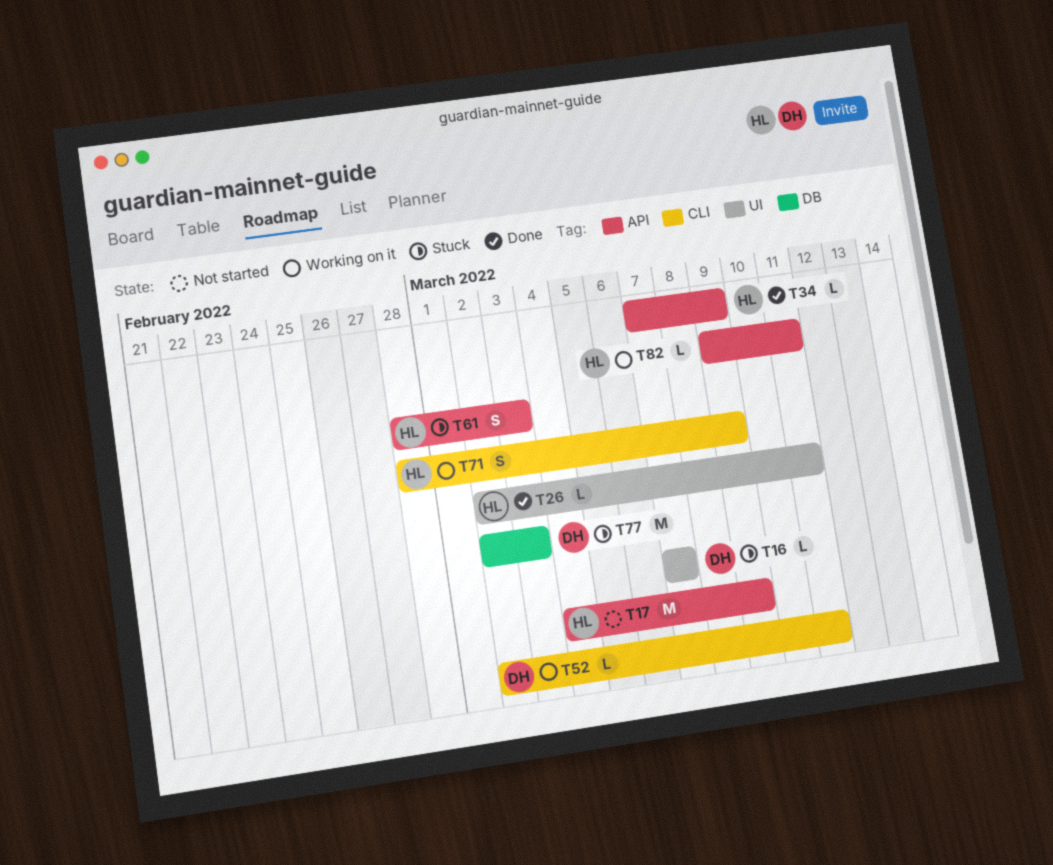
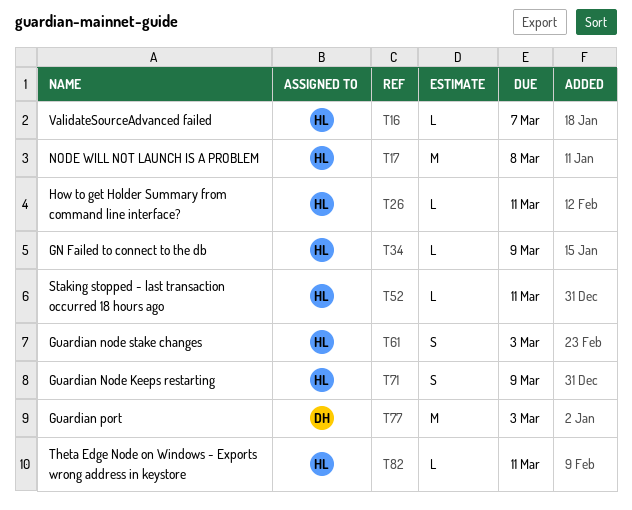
T16, owner: DH -> HL
T17, due: Mar 9 -> Mar 8
T52, owner: DH -> HL

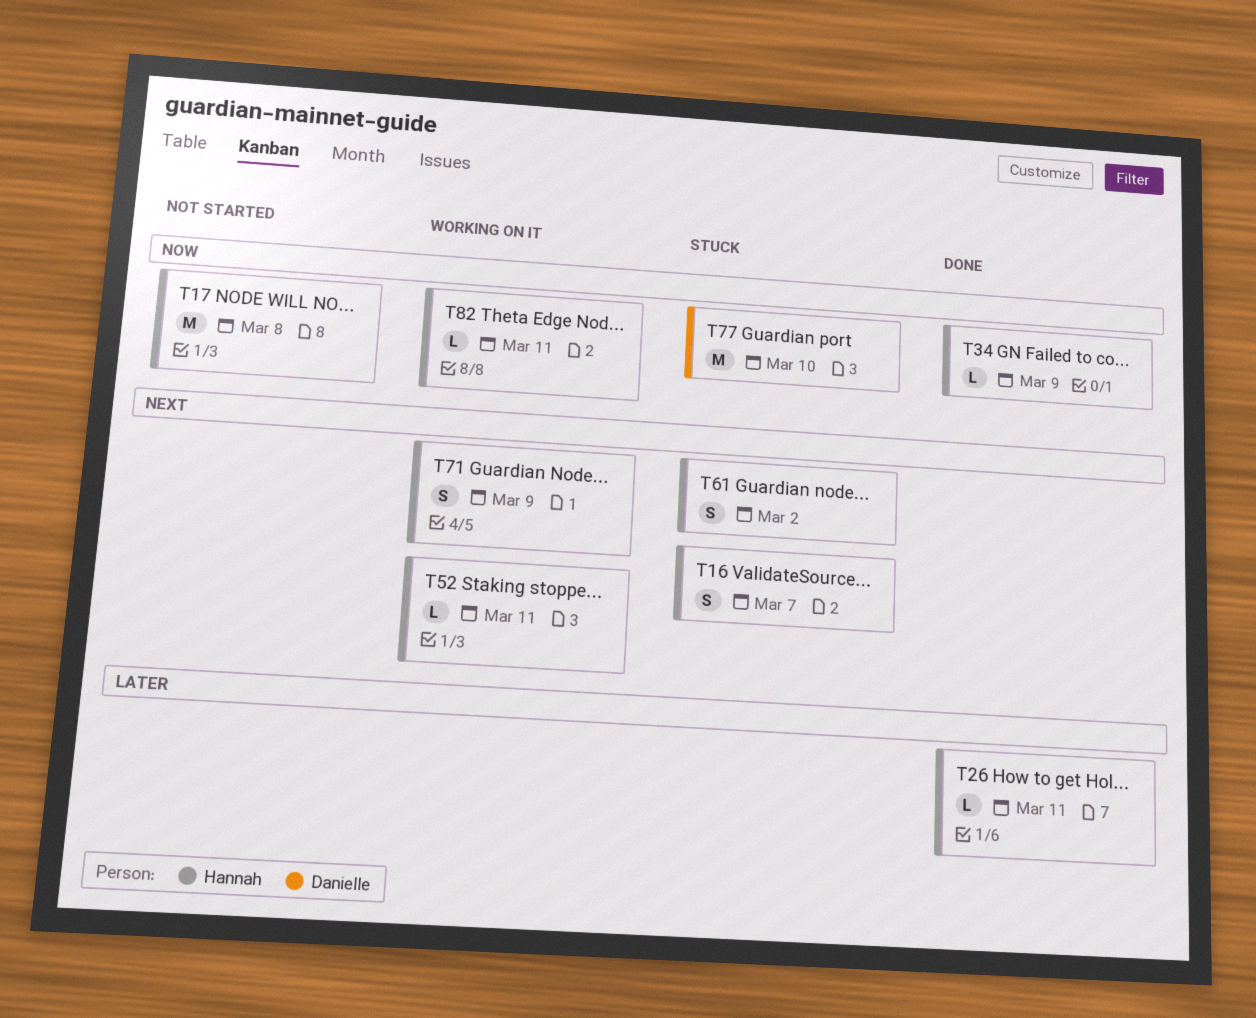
T16, estimate: L -> S
T61, due: Mar 3 -> Mar 2
T77, due: Mar 3 -> Mar 10

